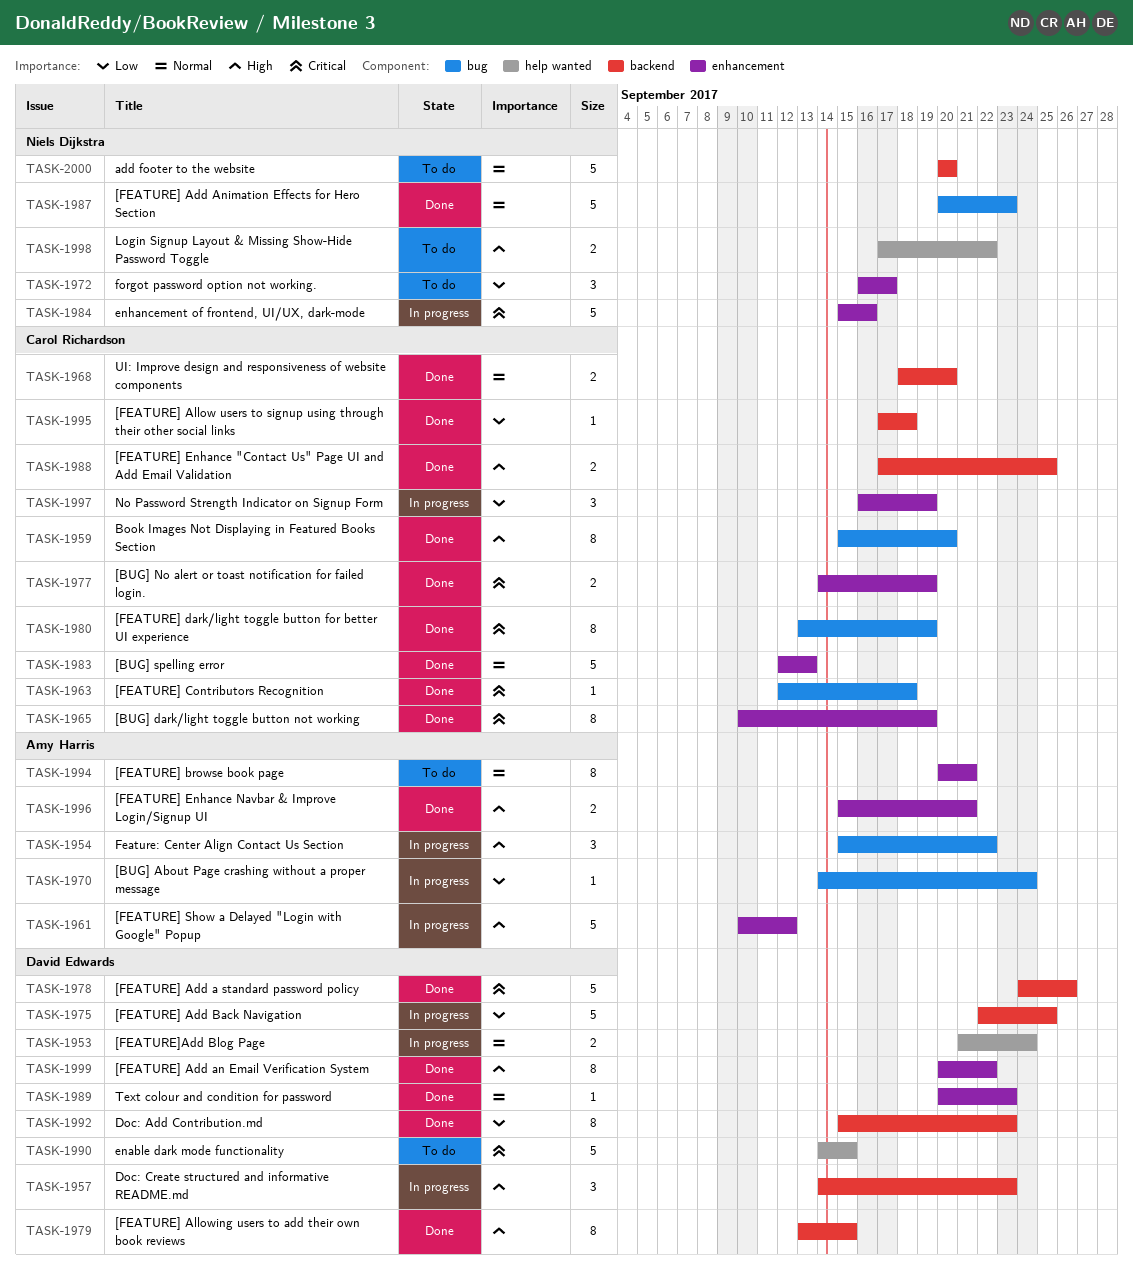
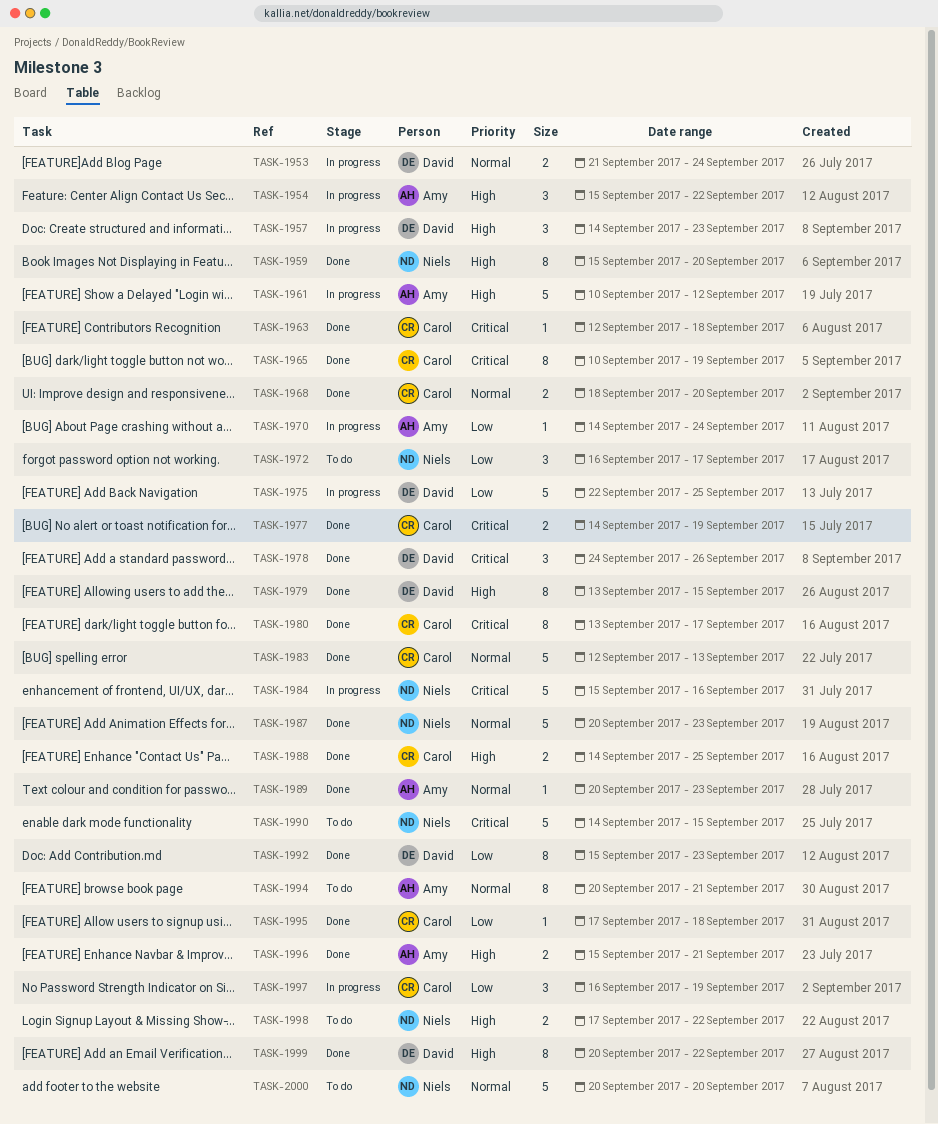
TASK-1959, owner: Carol Richardson -> Niels Dijkstra
TASK-1978, estimate: 5 -> 3
TASK-1980, due: Sep 19 -> Sep 17
TASK-1988, start: Sep 17 -> Sep 14
TASK-1989, owner: David Edwards -> Amy Harris
TASK-1990, owner: David Edwards -> Niels Dijkstra

